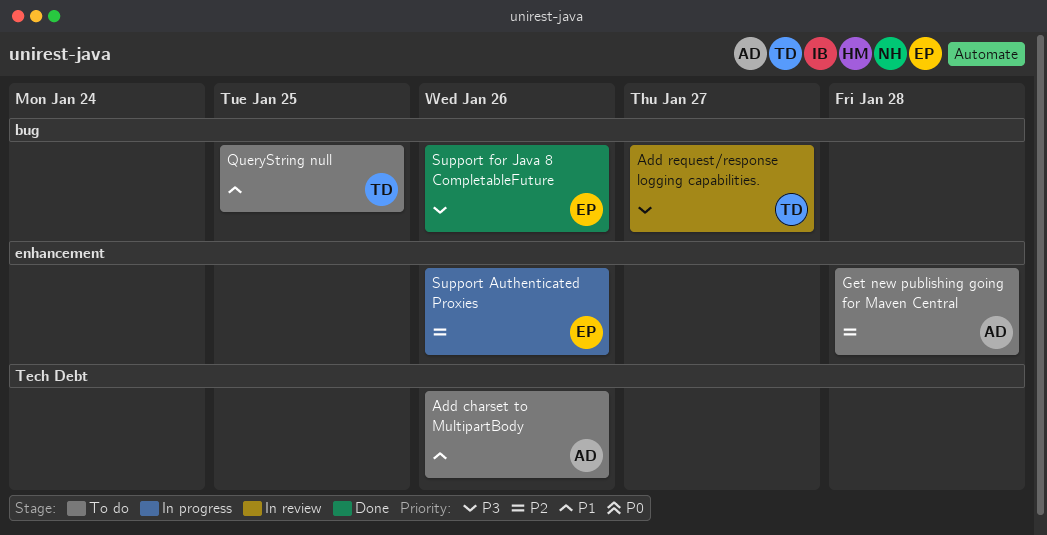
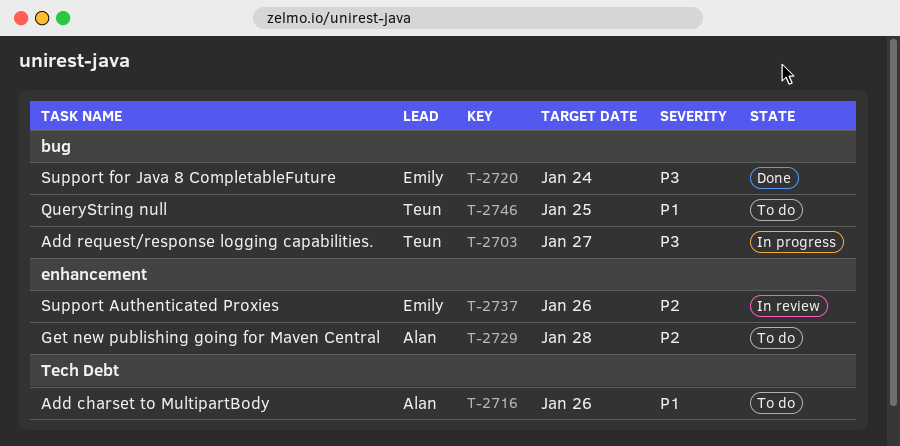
Add request/response logging capabilities., status: In review -> In progress
Support Authenticated Proxies, status: In progress -> In review
Support for Java 8 CompletableFuture, due: Jan 26 -> Jan 24

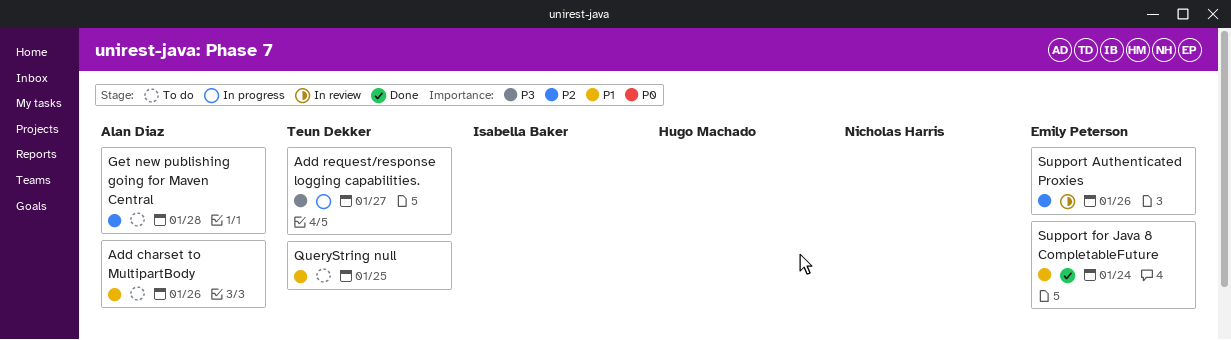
Support for Java 8 CompletableFuture, priority: P3 -> P1

